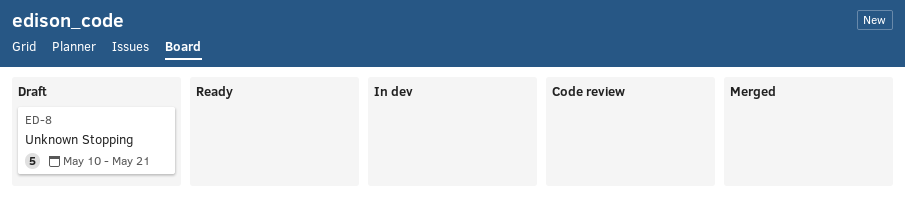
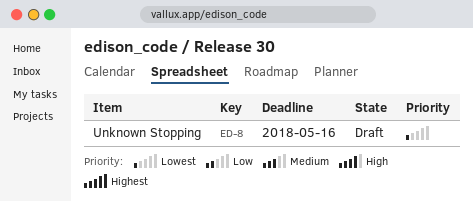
ED-8, due: May 21 -> May 16

